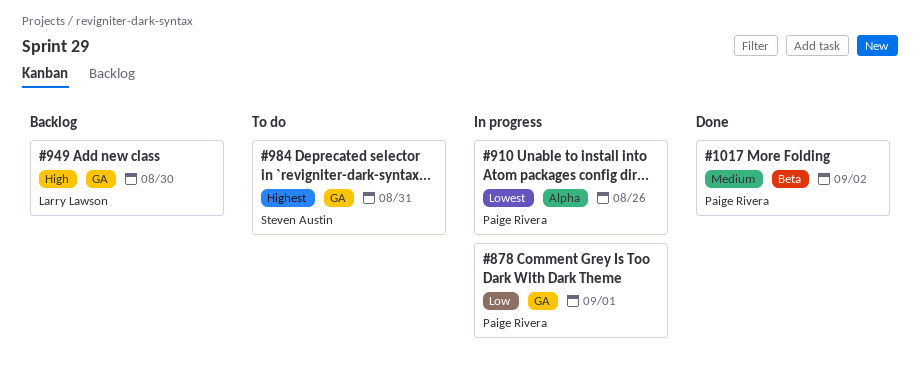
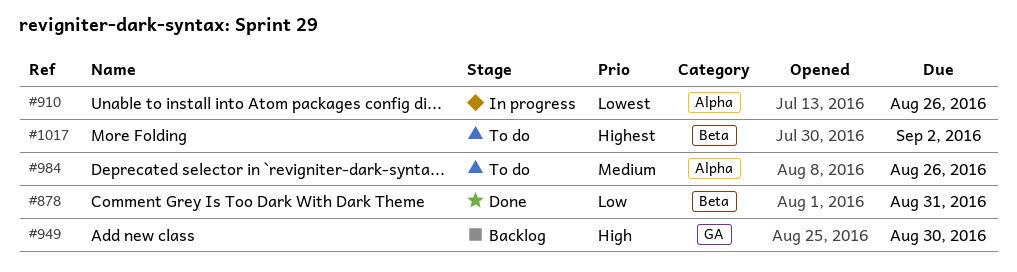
#878, status: In progress -> Done
#878, label: GA -> Beta
#878, due: Sep 1 -> Aug 31
#984, priority: Highest -> Medium
#984, label: GA -> Alpha
#984, due: Aug 31 -> Aug 26
#1017, status: Done -> To do
#1017, priority: Medium -> Highest

